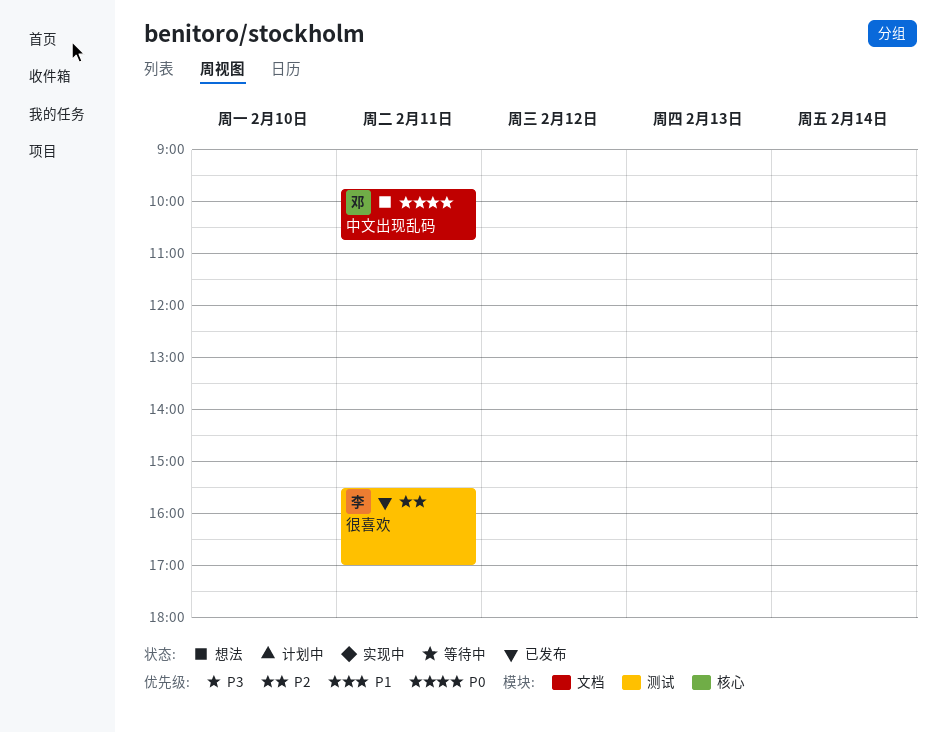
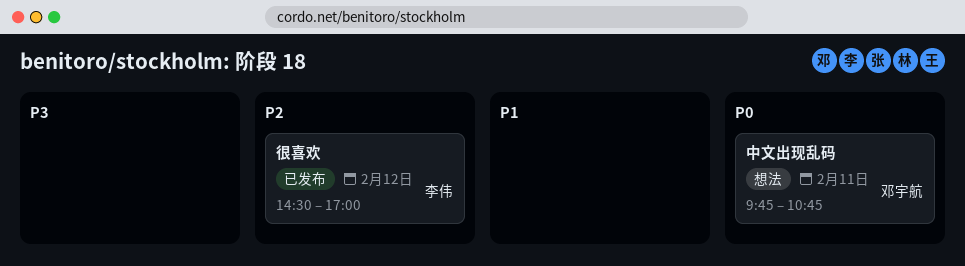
很喜欢, day: Feb 11 -> Feb 12
很喜欢, begins: 15:30 -> 14:30

